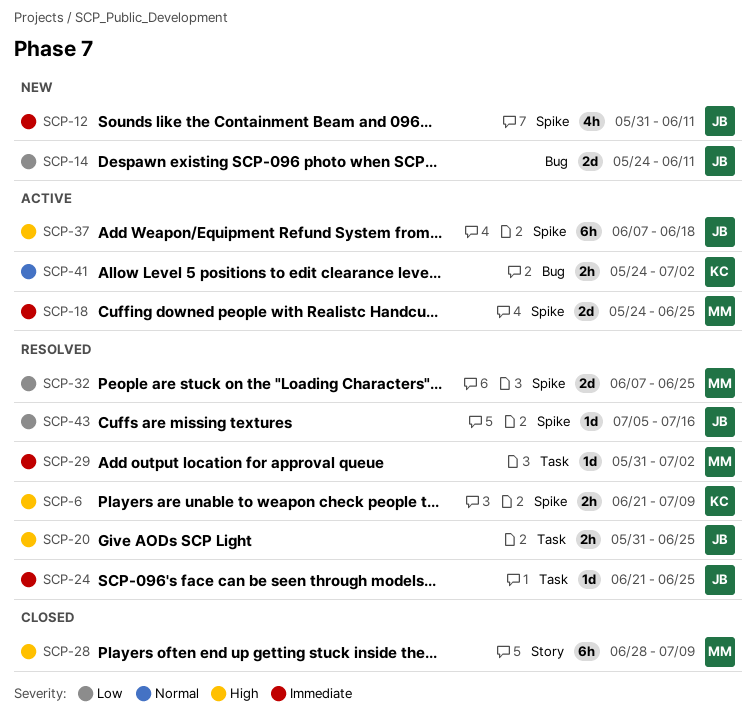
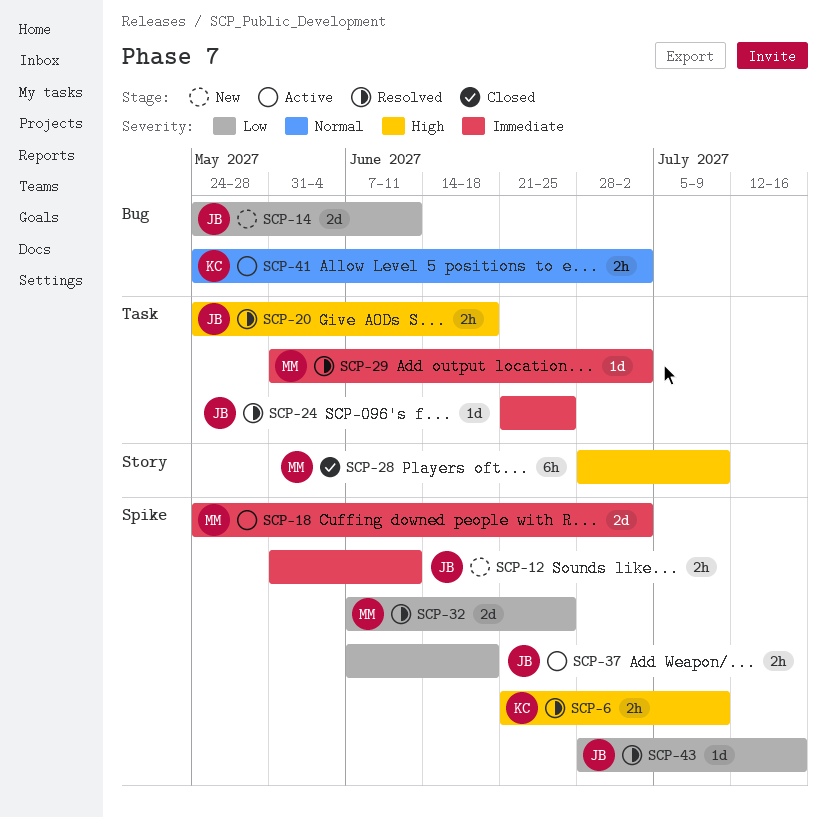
SCP-12, estimate: 4h -> 2h
SCP-18, due: Jun 25 -> Jul 2
SCP-20, start: May 31 -> May 24
SCP-20, due: Jun 25 -> Jun 18
SCP-37, priority: High -> Low
SCP-37, estimate: 6h -> 2h
SCP-43, start: Jul 5 -> Jun 28

